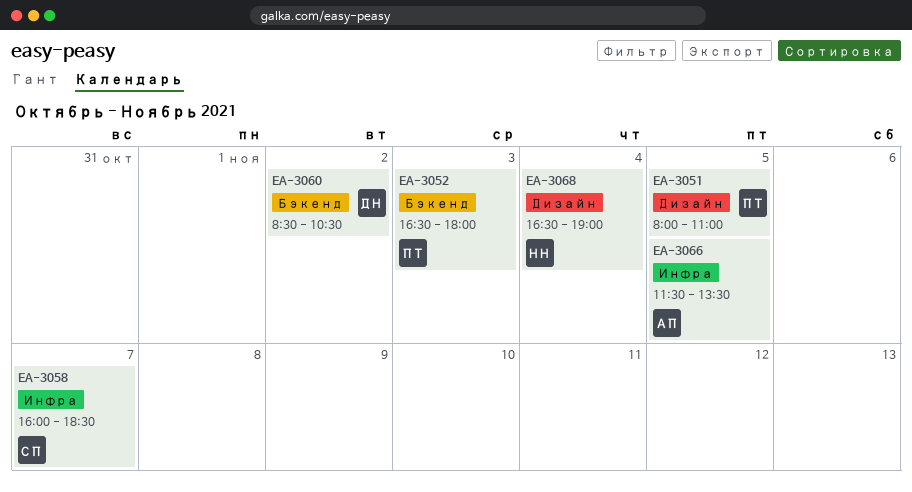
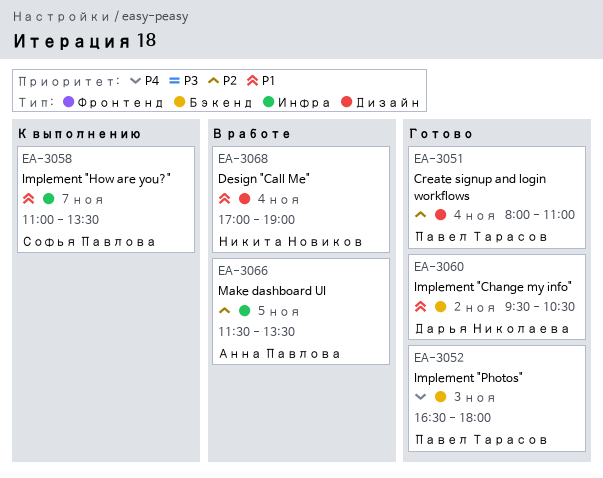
EA-3051, day: Nov 5 -> Nov 4
EA-3058, begins: 16:00 -> 11:00
EA-3058, ends: 18:30 -> 13:30
EA-3060, begins: 08:30 -> 09:30
EA-3068, begins: 16:30 -> 17:00

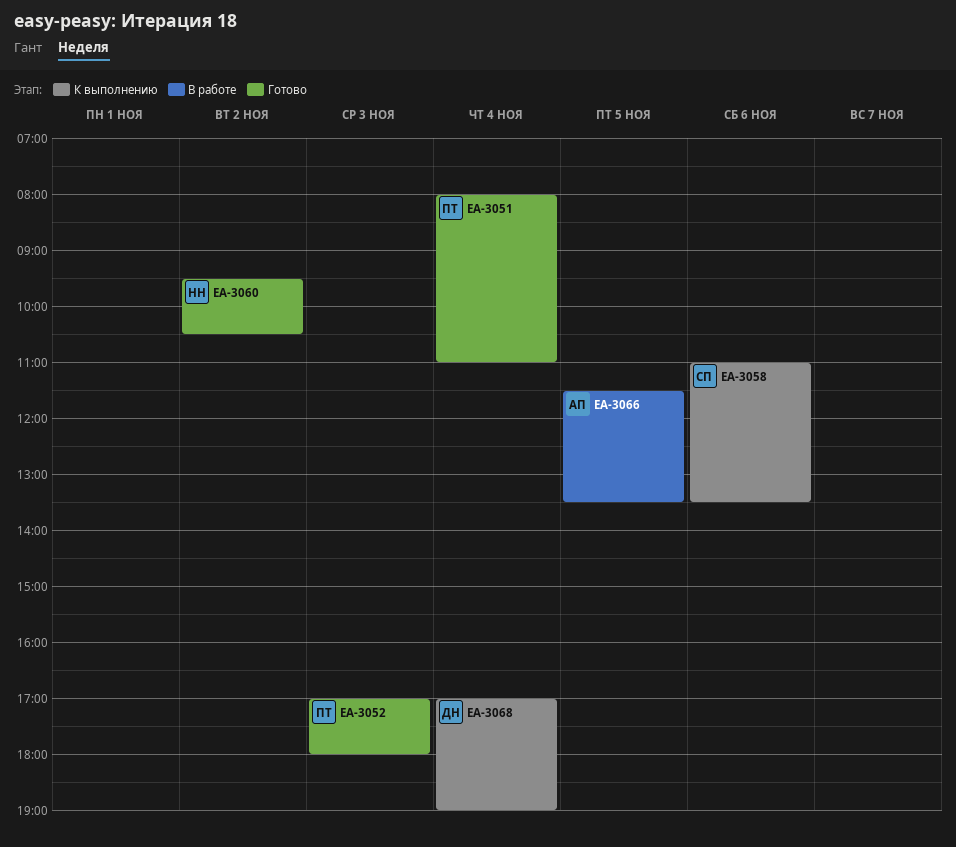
EA-3052, begins: 16:30 -> 17:00
EA-3058, day: Nov 7 -> Nov 6
EA-3060, owner: Дарья Николаева -> Никита Новиков
EA-3068, status: В работе -> К выполнению
EA-3068, owner: Никита Новиков -> Дарья Николаева

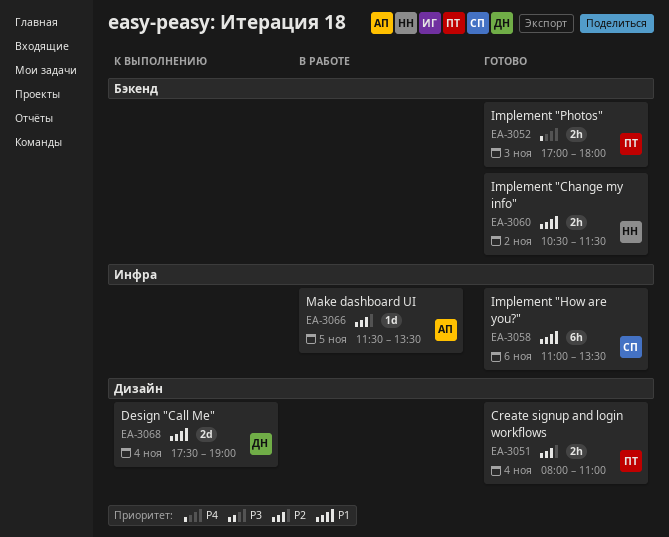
EA-3058, status: К выполнению -> Готово
EA-3060, begins: 09:30 -> 10:30
EA-3060, ends: 10:30 -> 11:30
EA-3068, begins: 17:00 -> 17:30

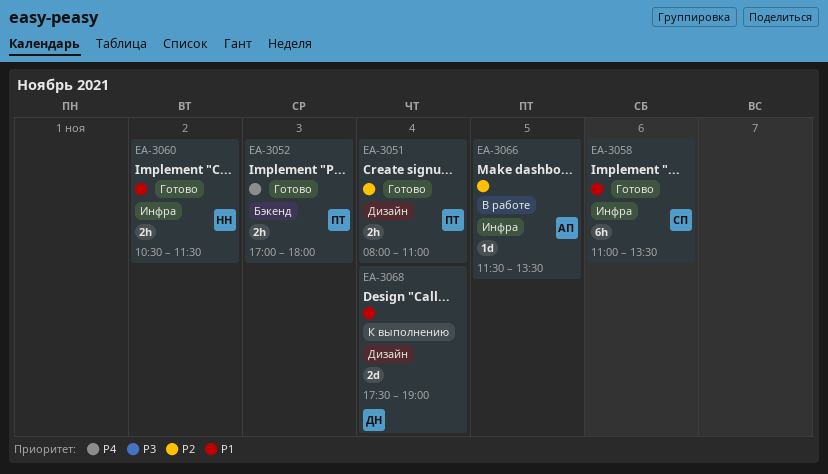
EA-3060, label: Бэкенд -> Инфра

